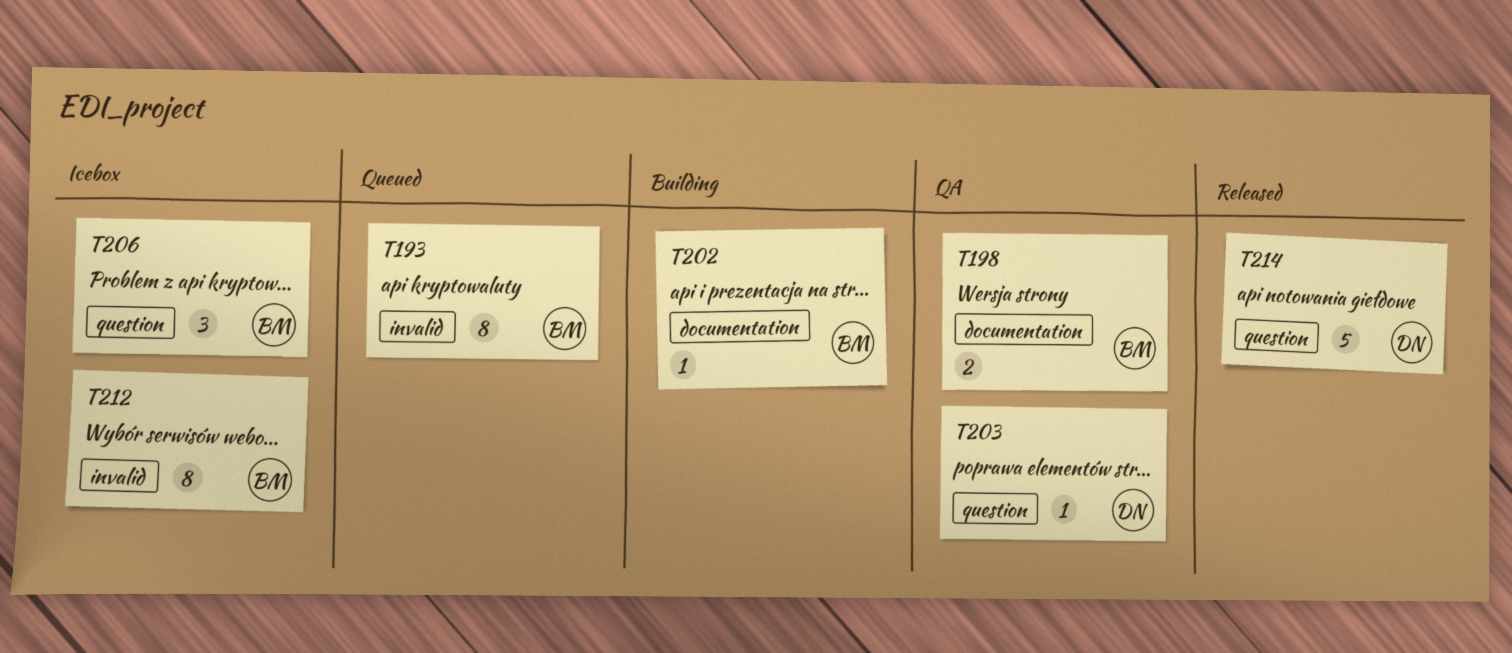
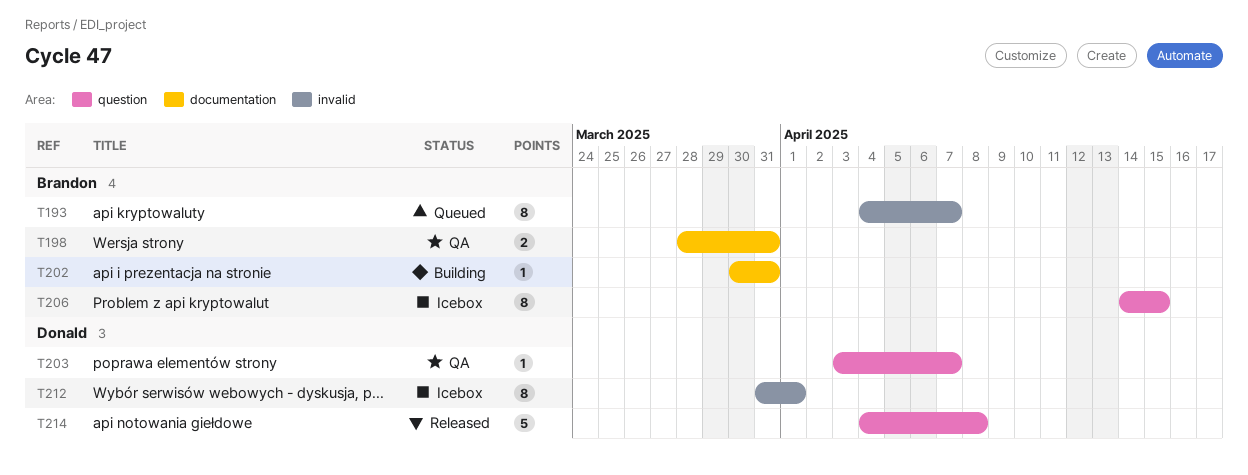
T206, estimate: 3 -> 8
T212, owner: Brandon -> Donald

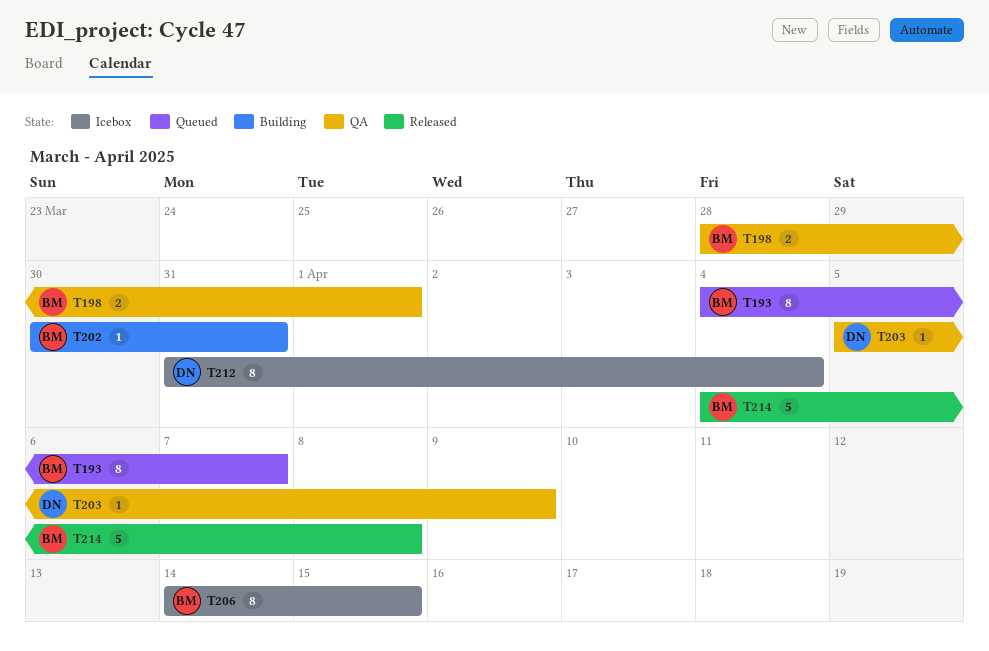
T198, due: Mar 31 -> Apr 1
T203, start: Apr 3 -> Apr 5
T203, due: Apr 7 -> Apr 9
T212, due: Apr 1 -> Apr 4
T214, owner: Donald -> Brandon

